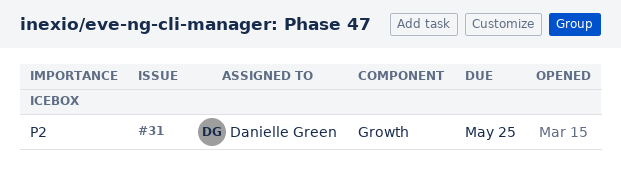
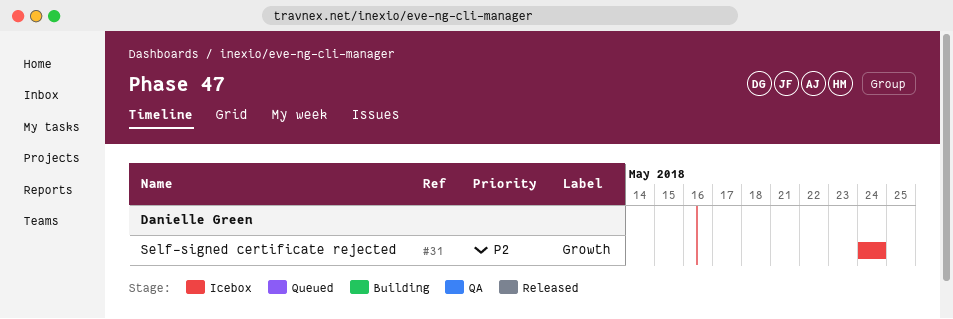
#31, due: May 25 -> May 24

